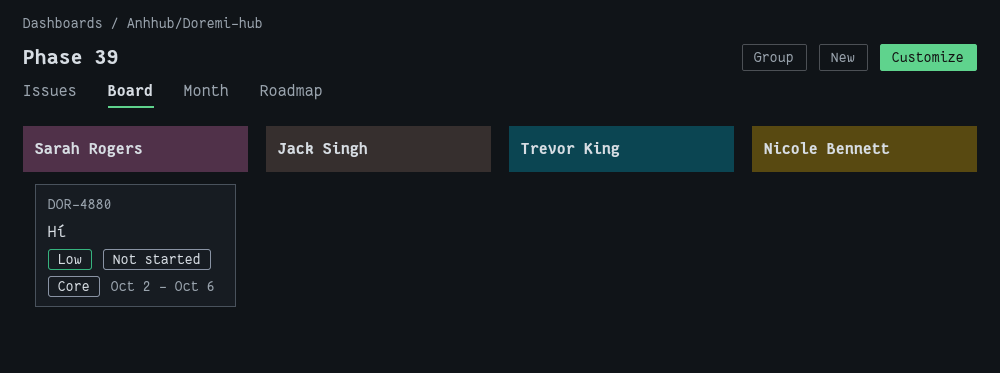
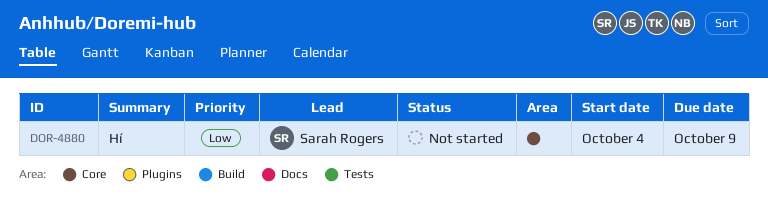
DOR-4880, start: Oct 2 -> Oct 4
DOR-4880, due: Oct 6 -> Oct 9

